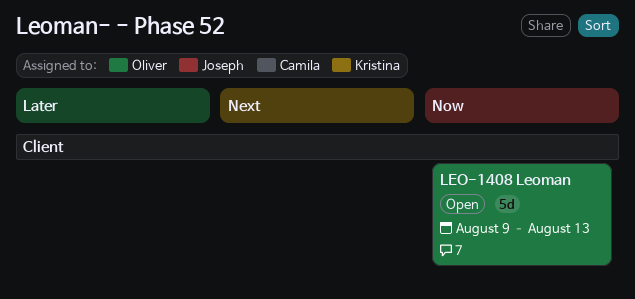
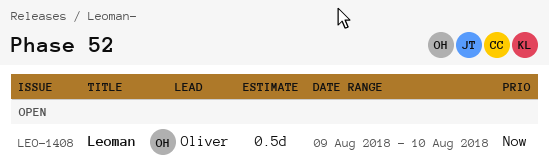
LEO-1408, estimate: 5d -> 0.5d
LEO-1408, due: Aug 13 -> Aug 10

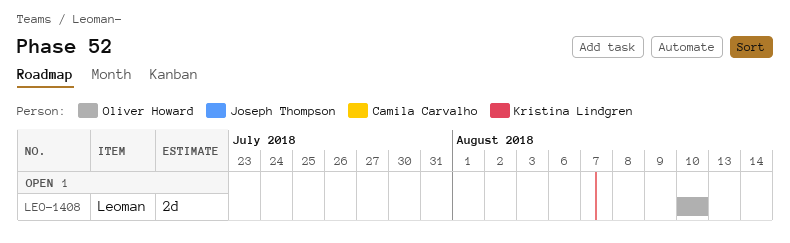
LEO-1408, estimate: 0.5d -> 2d
LEO-1408, start: Aug 9 -> Aug 10

